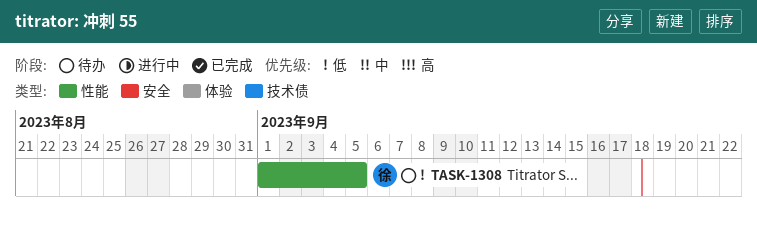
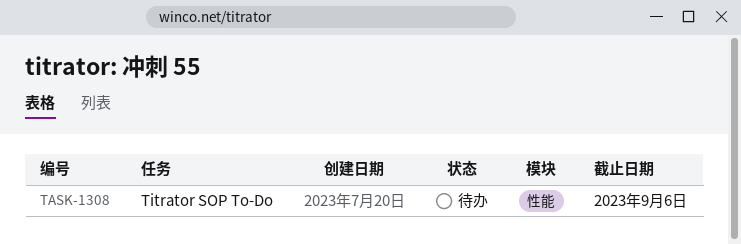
TASK-1308, due: Sep 5 -> Sep 6

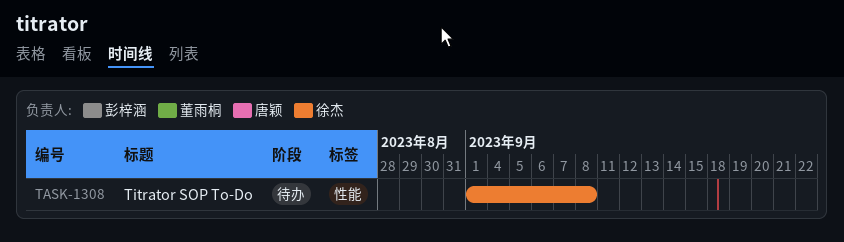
TASK-1308, due: Sep 6 -> Sep 8

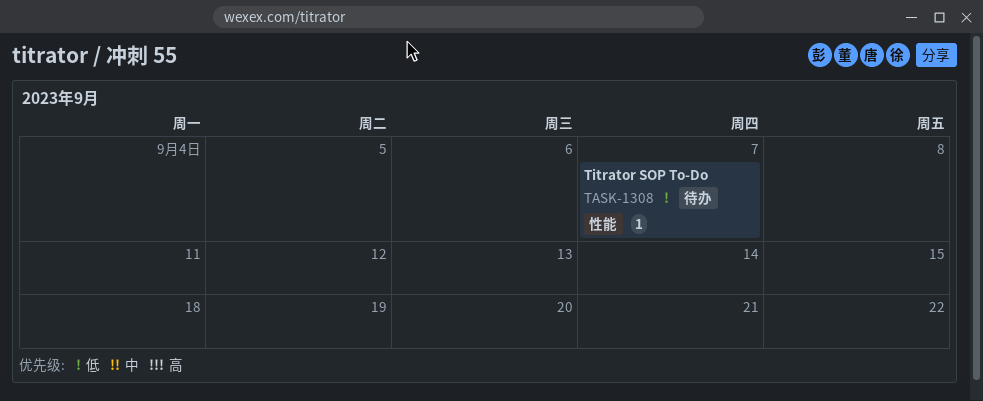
TASK-1308, due: Sep 8 -> Sep 7

